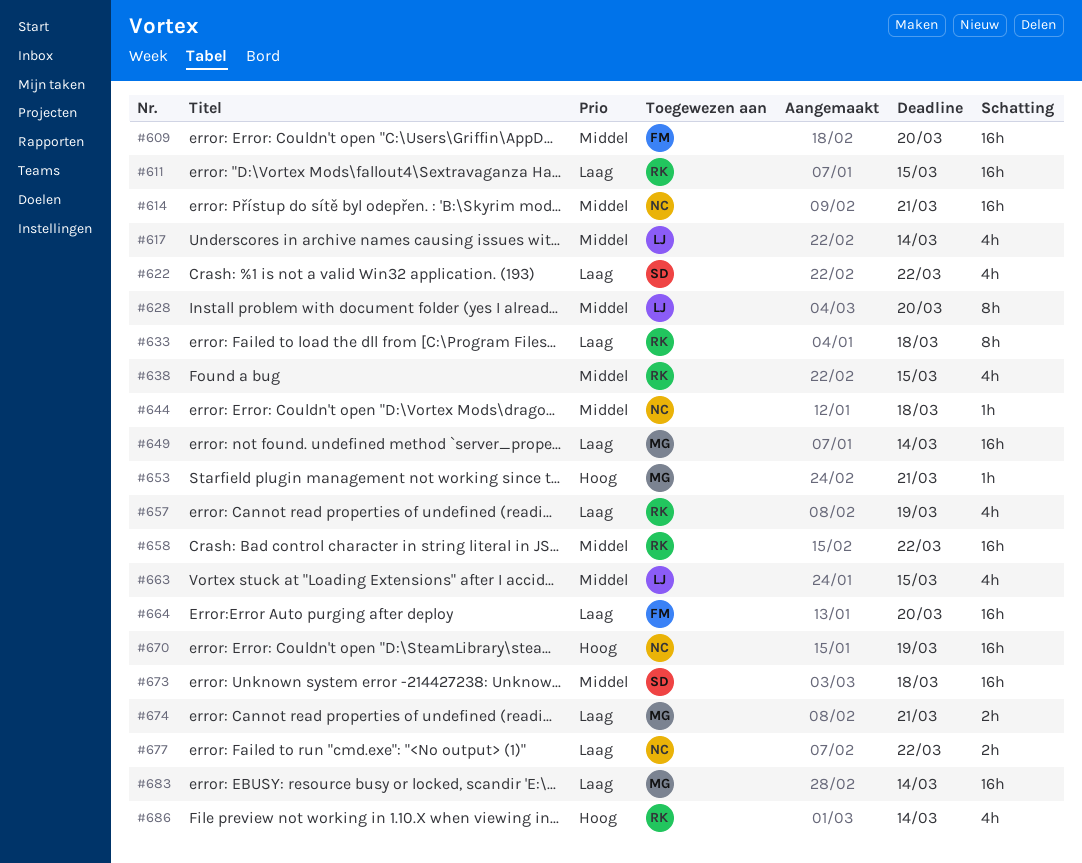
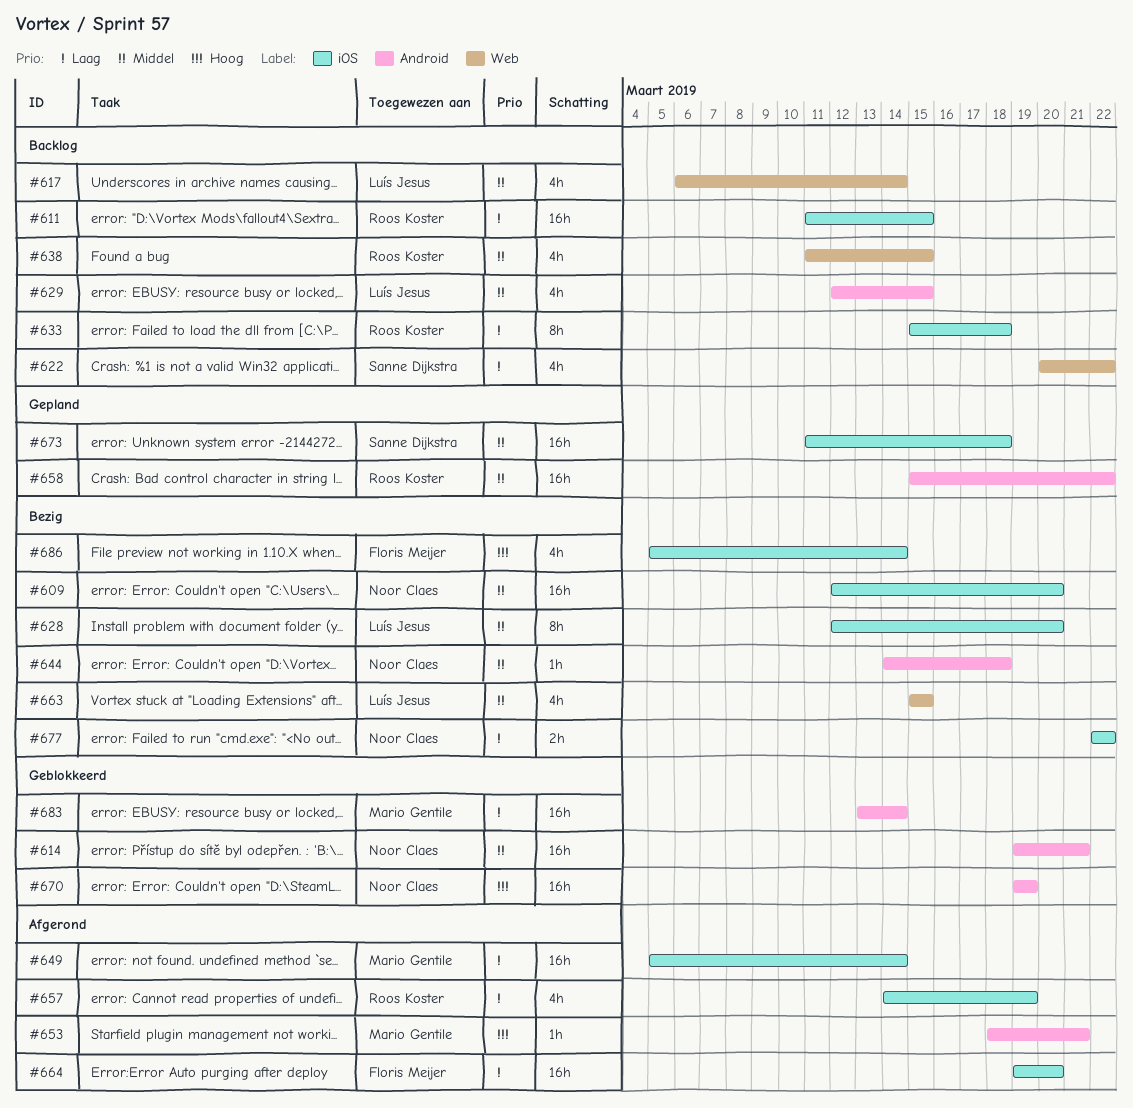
#609, owner: Floris Meijer -> Noor Claes
#629: none -> present
#674: present -> none
#686, owner: Roos Koster -> Floris Meijer

